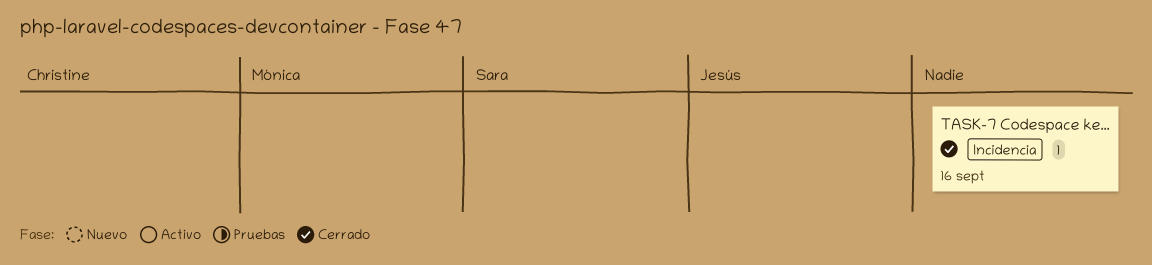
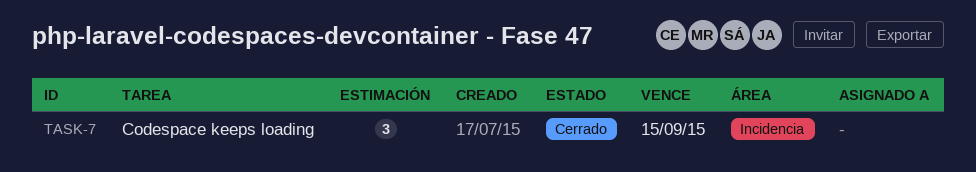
TASK-7, estimate: 1 -> 3
TASK-7, due: Sep 16 -> Sep 15

